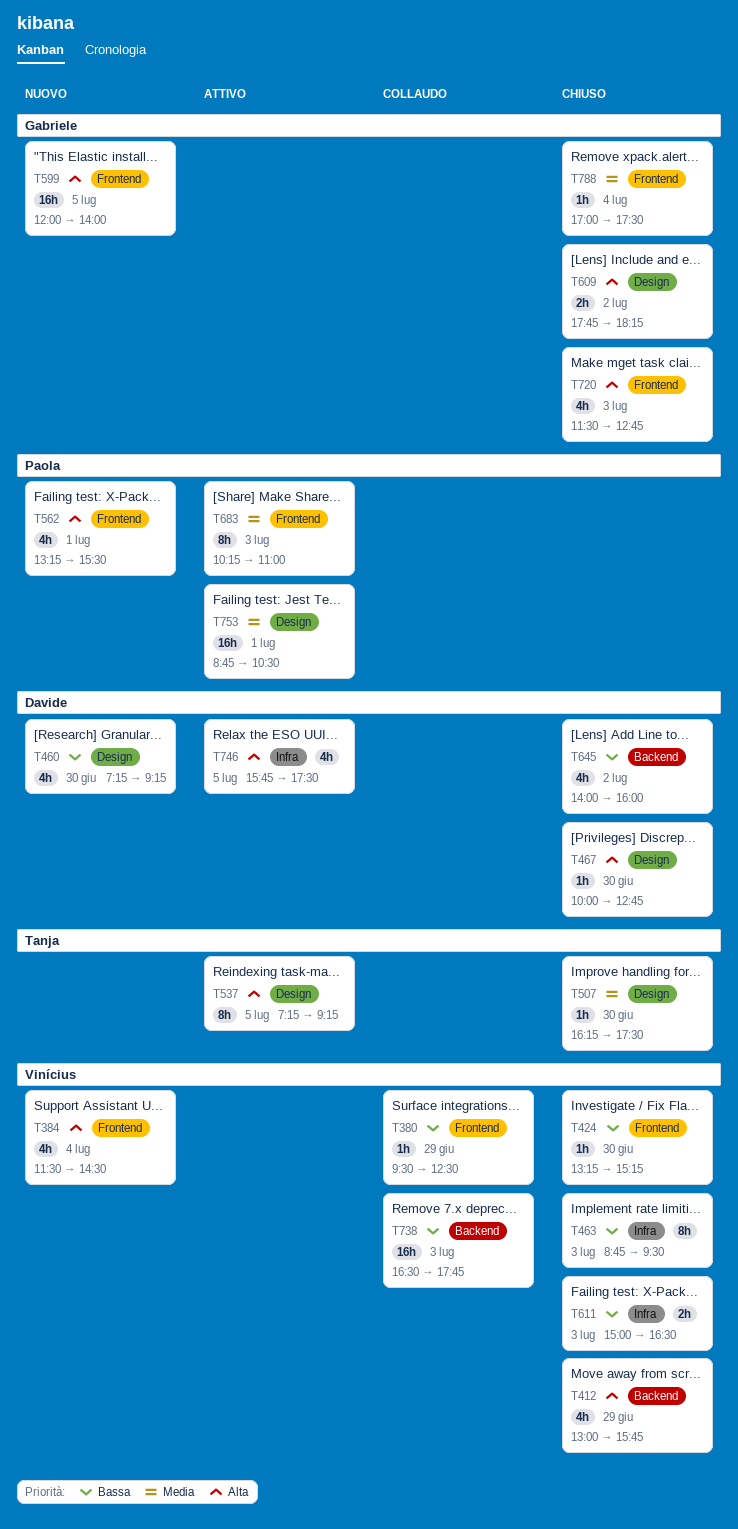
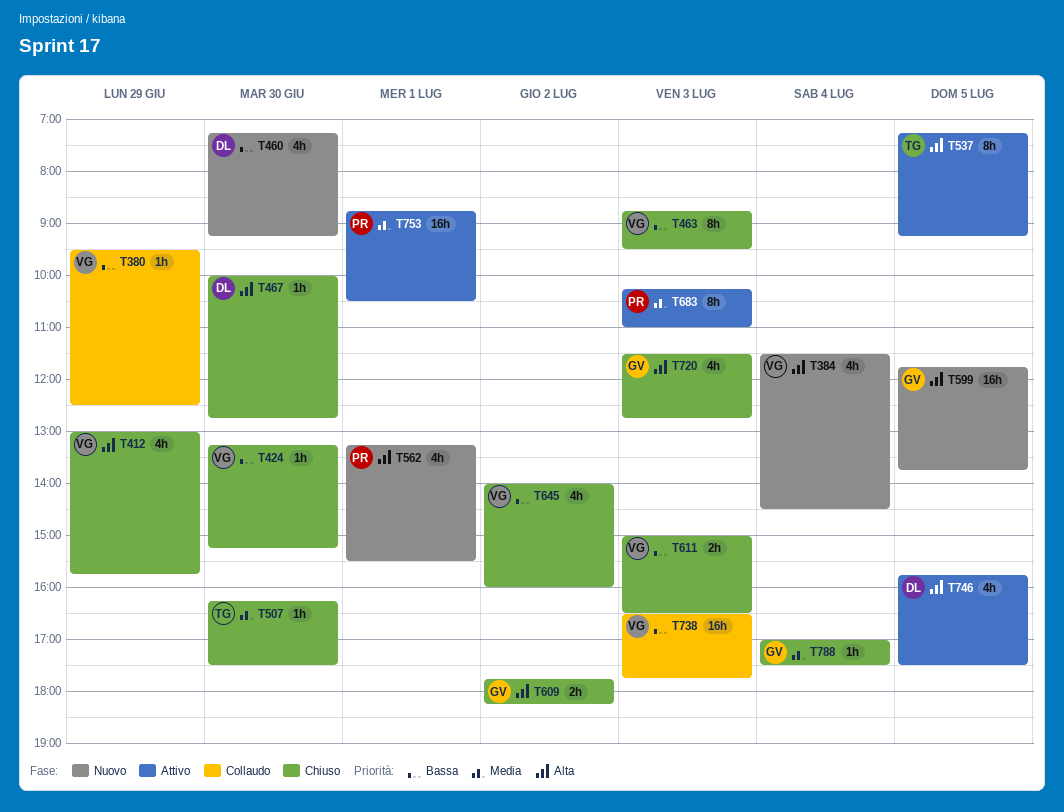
T599, begins: 12:00 -> 11:45
T599, ends: 14:00 -> 13:45
T645, owner: Davide -> Vinícius

